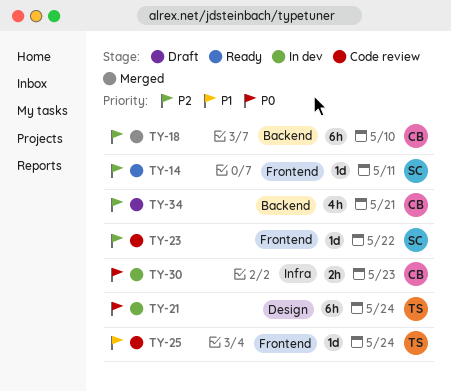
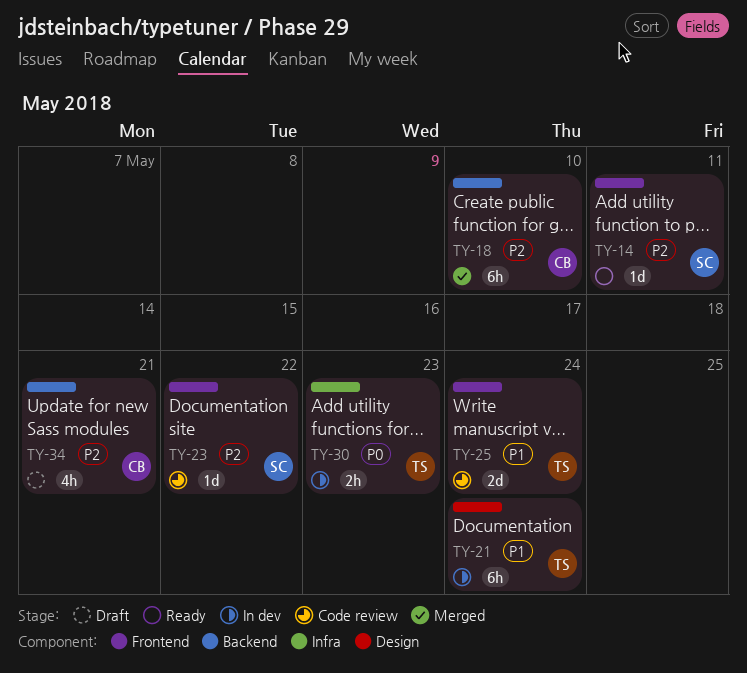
TY-21, priority: P0 -> P1
TY-25, estimate: 1d -> 2d
TY-30, owner: CB -> TS

